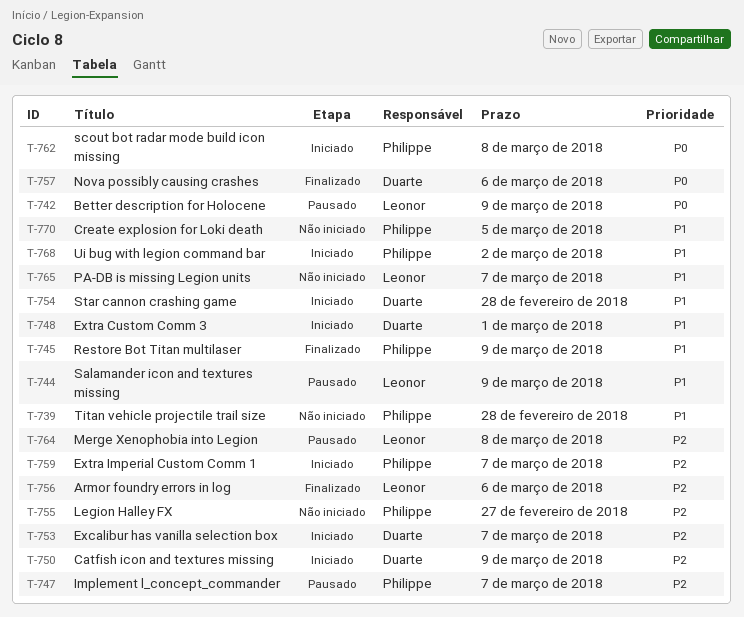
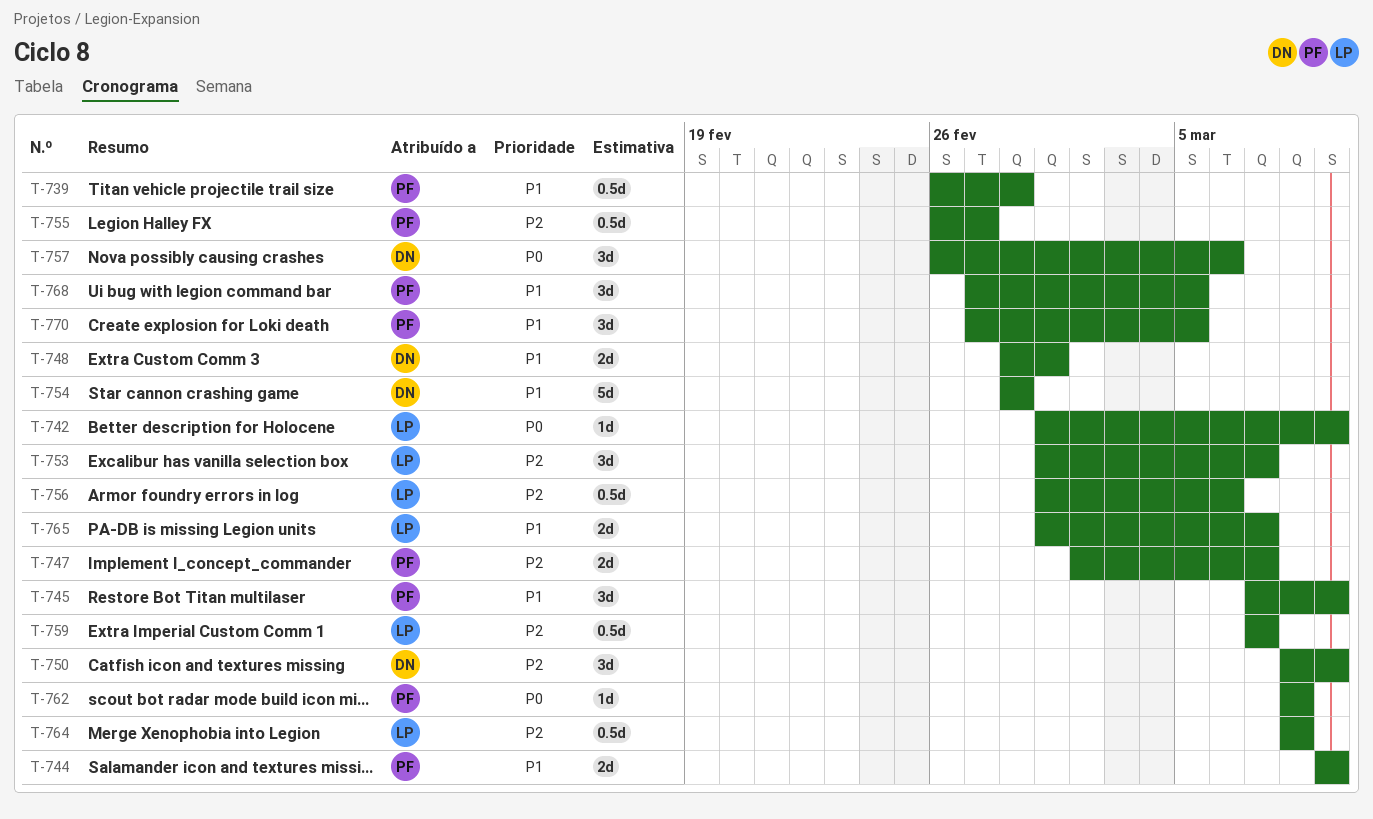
T-744, owner: Leonor -> Philippe
T-753, owner: Duarte -> Leonor
T-759, owner: Philippe -> Leonor
T-768, due: Mar 2 -> Mar 5

